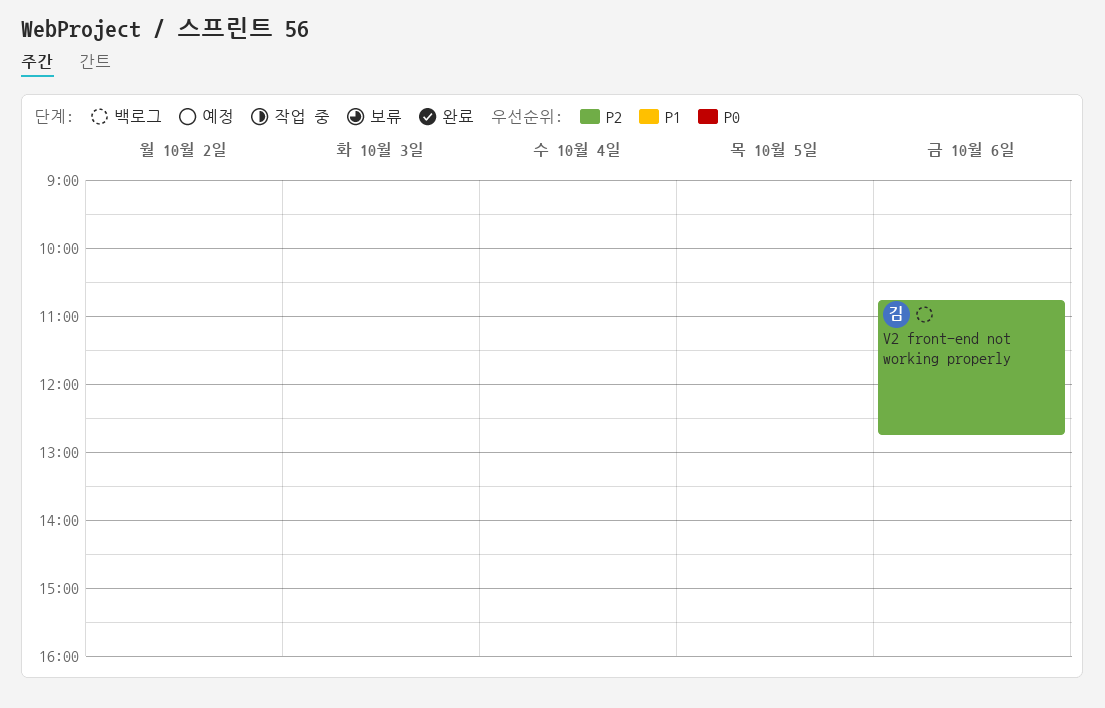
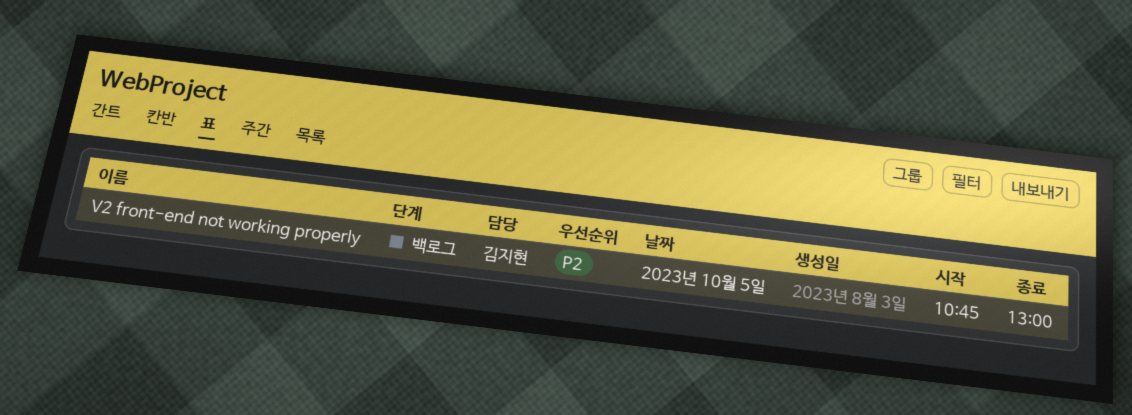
V2 front-end not working properly, day: Oct 6 -> Oct 5
V2 front-end not working properly, ends: 12:45 -> 13:00

